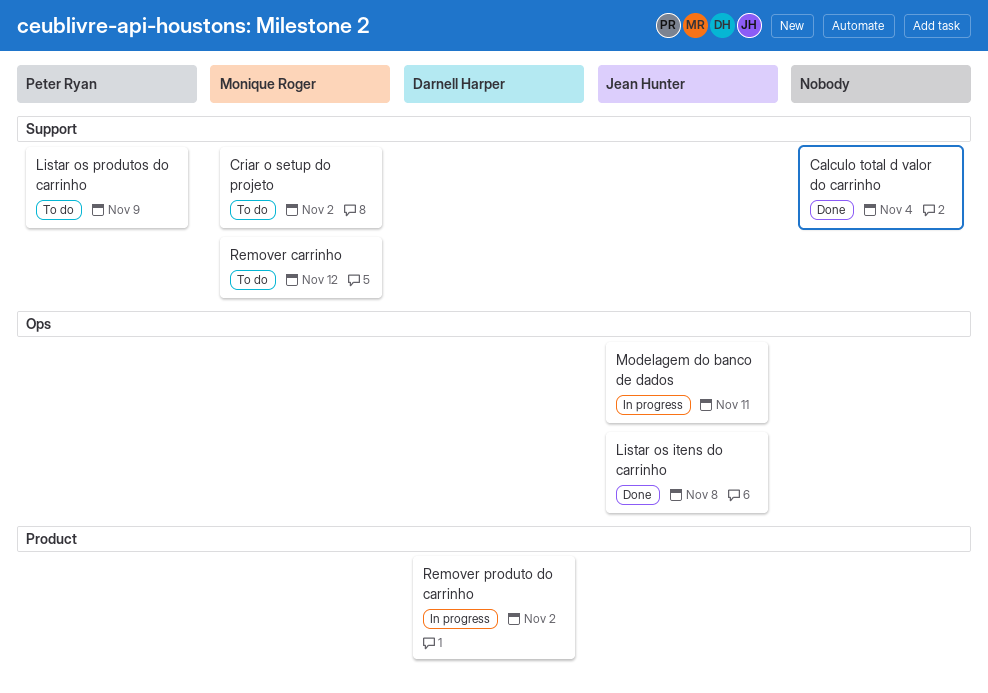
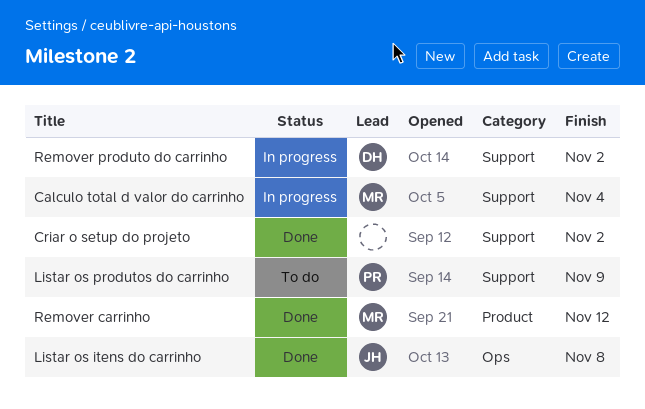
Calculo total d valor do carrinho, status: Done -> In progress
Calculo total d valor do carrinho, owner: none -> Monique Roger
Criar o setup do projeto, status: To do -> Done
Criar o setup do projeto, owner: Monique Roger -> none
Modelagem do banco de dados: present -> none
Remover carrinho, status: To do -> Done
Remover carrinho, label: Support -> Product
Remover produto do carrinho, label: Product -> Support

